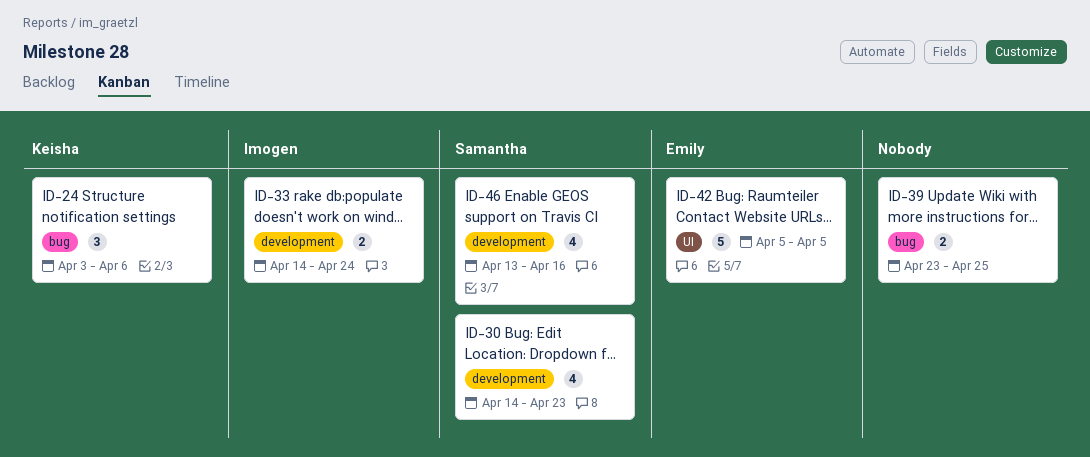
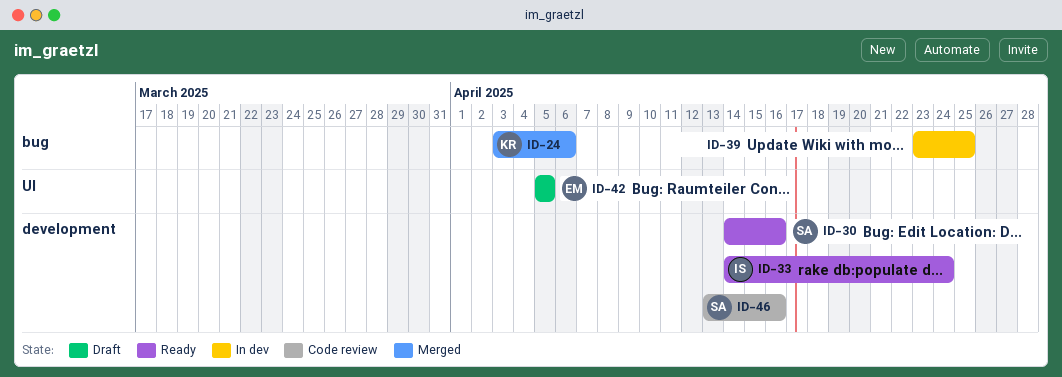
ID-30, due: Apr 23 -> Apr 16

